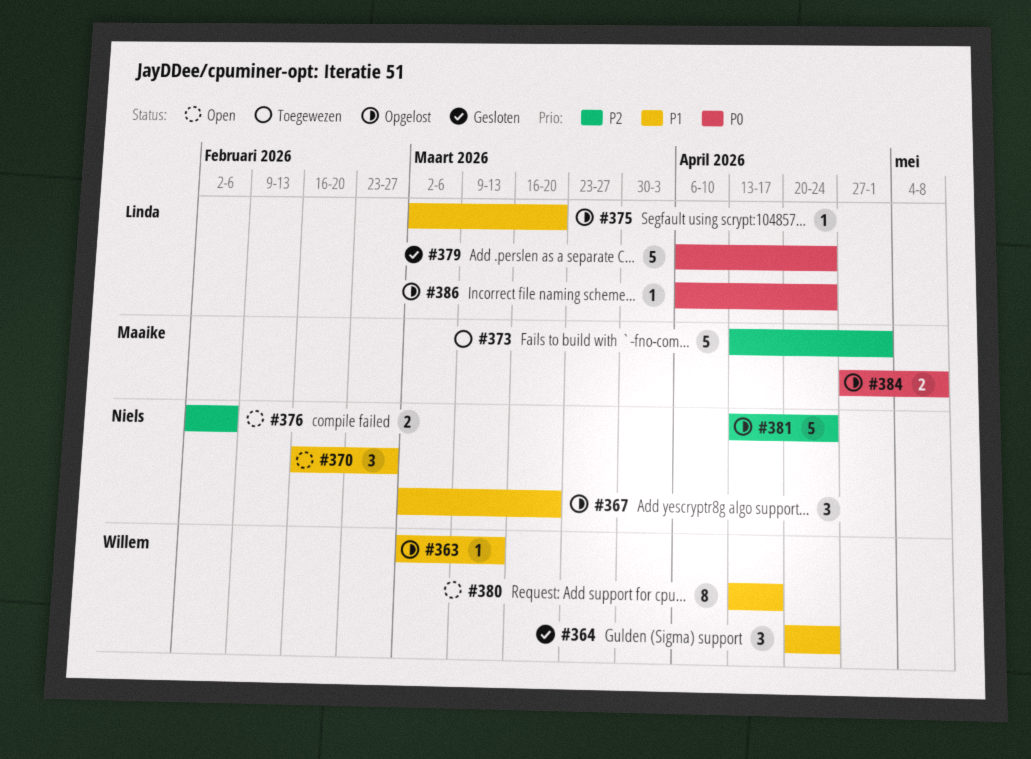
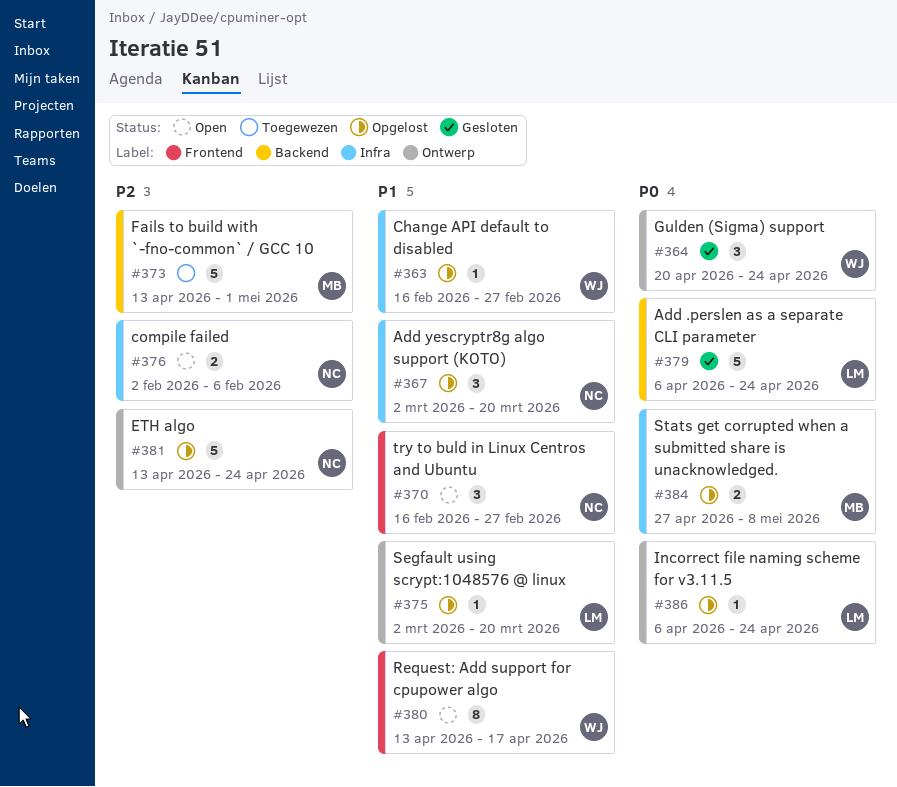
#363, start: Mar 2 -> Feb 16
#363, due: Mar 13 -> Feb 27
#364, priority: P1 -> P0

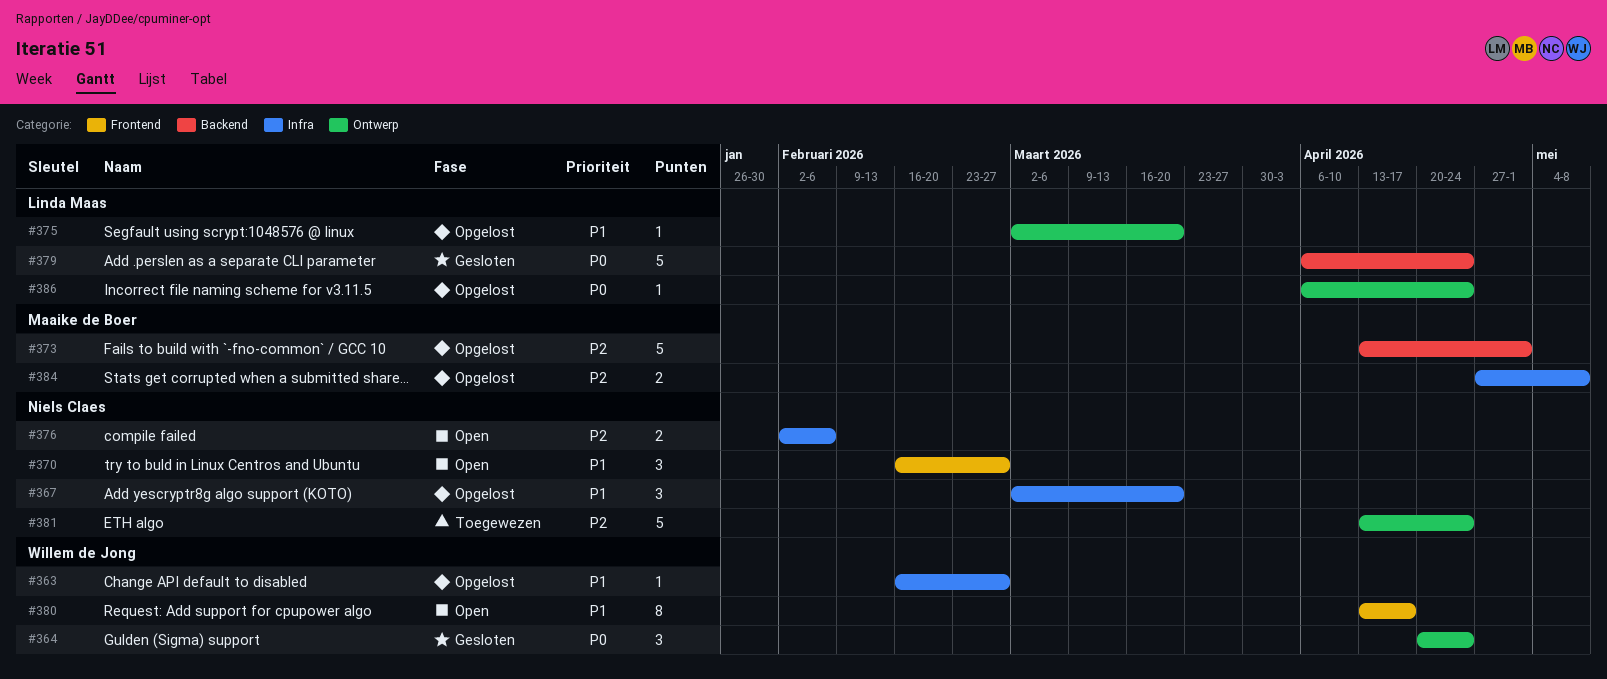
#373, status: Toegewezen -> Opgelost
#381, status: Opgelost -> Toegewezen
#384, priority: P0 -> P2

